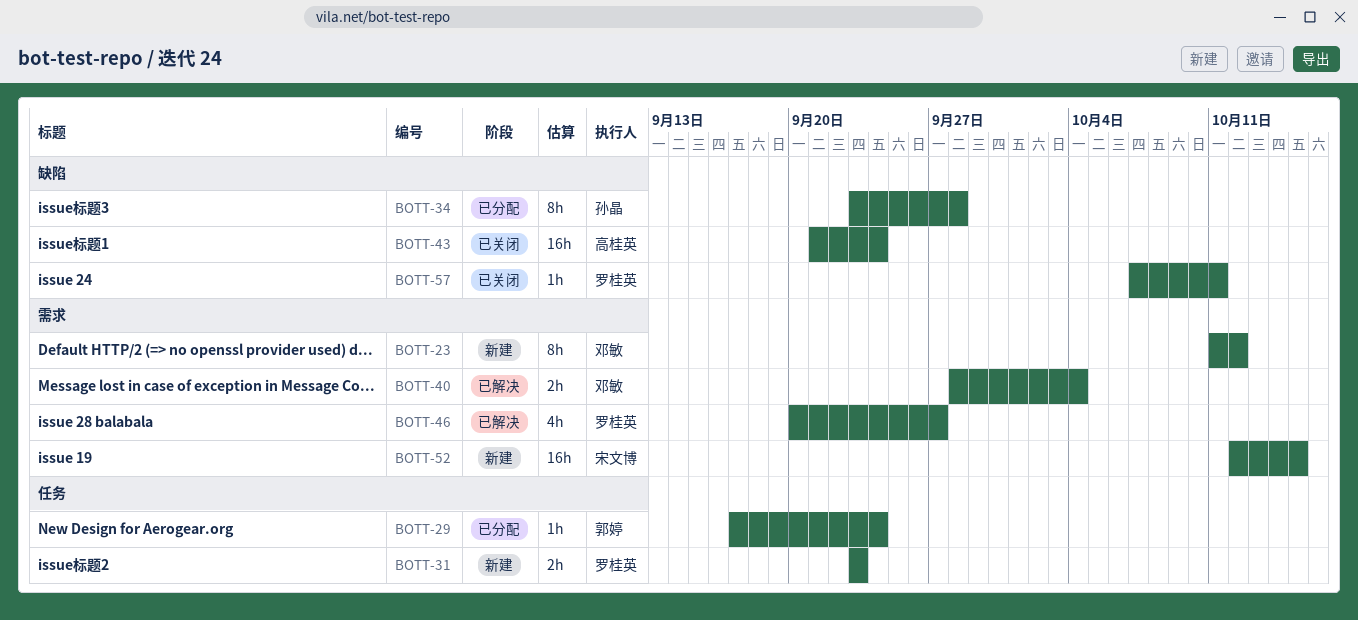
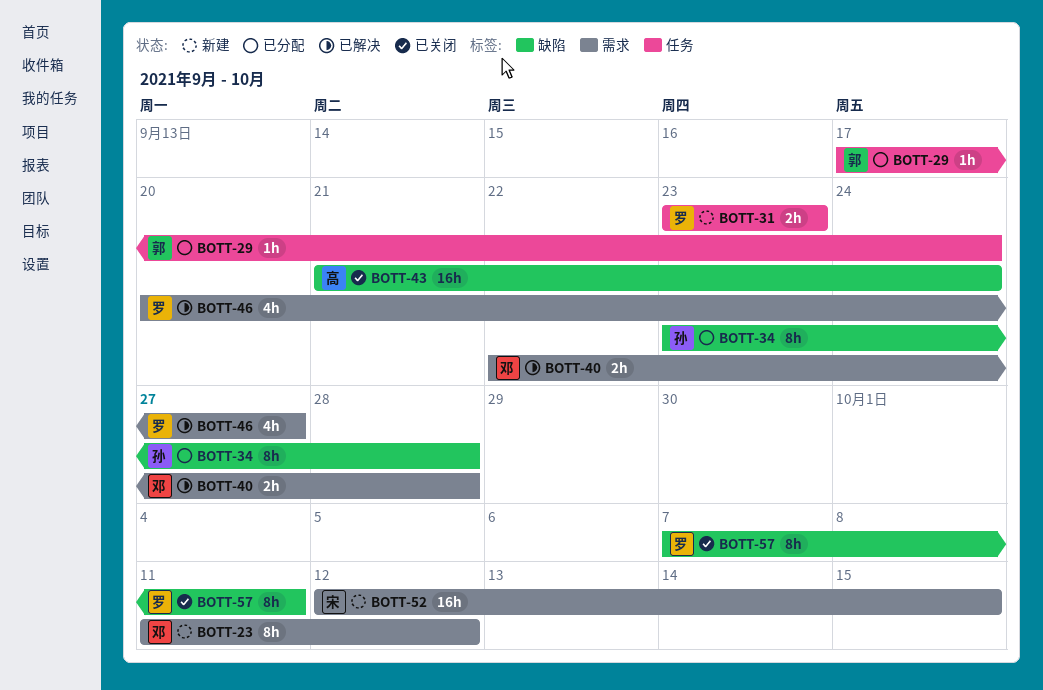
BOTT-40, start: Sep 28 -> Sep 22
BOTT-40, due: Oct 4 -> Sep 28
BOTT-57, estimate: 1h -> 8h

